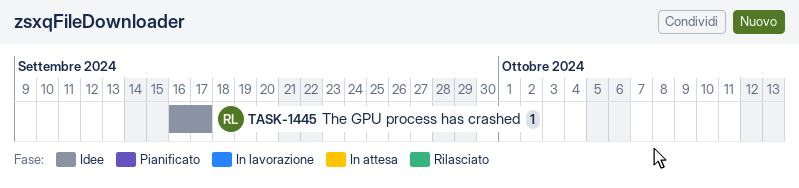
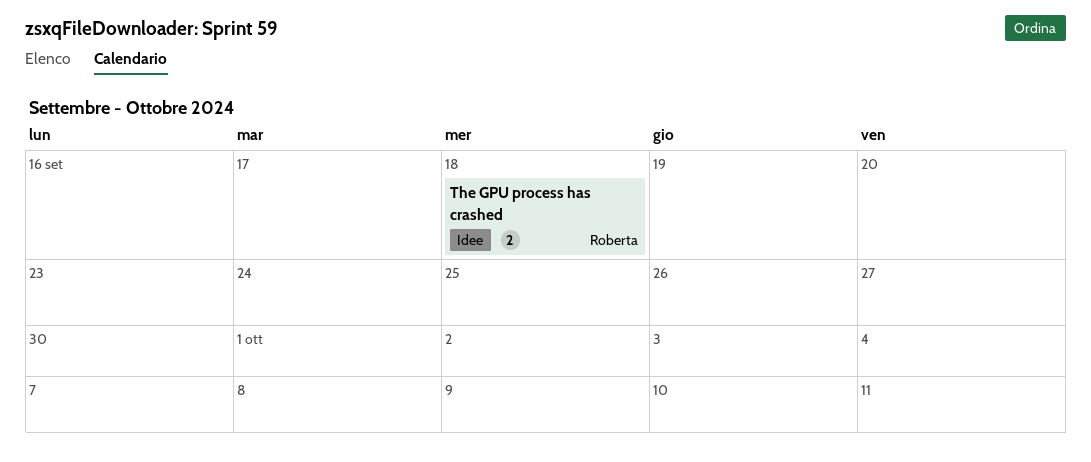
The GPU process has crashed, estimate: 1 -> 2
The GPU process has crashed, due: Sep 17 -> Sep 18

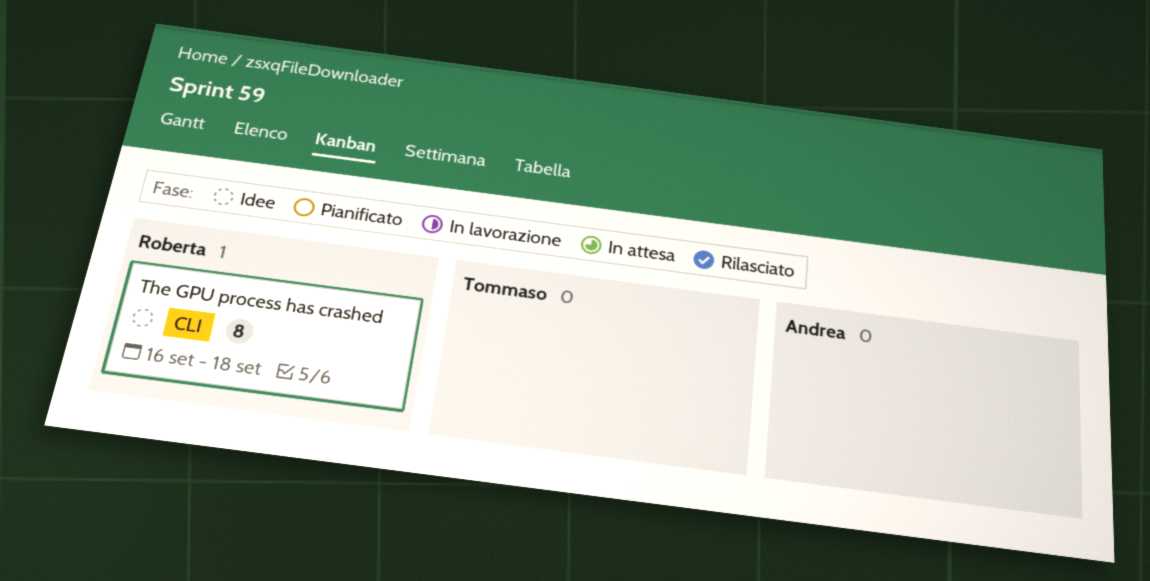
The GPU process has crashed, estimate: 2 -> 8

